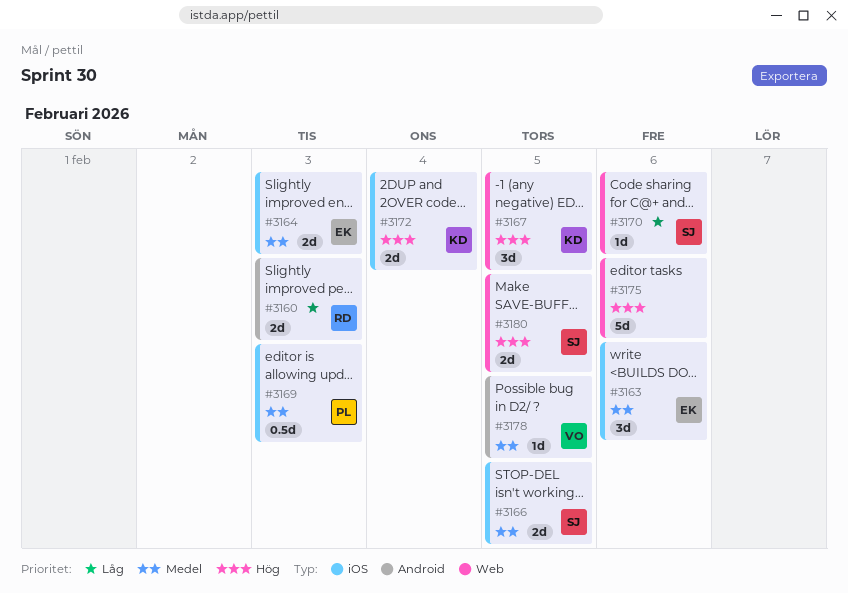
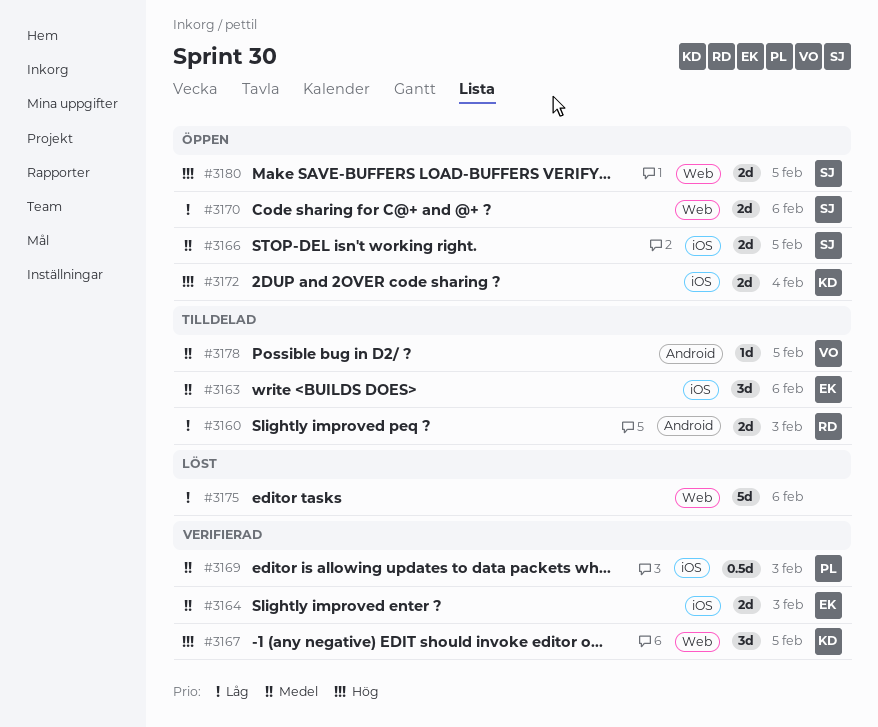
#3170, estimate: 1d -> 2d
#3175, priority: Hög -> Låg

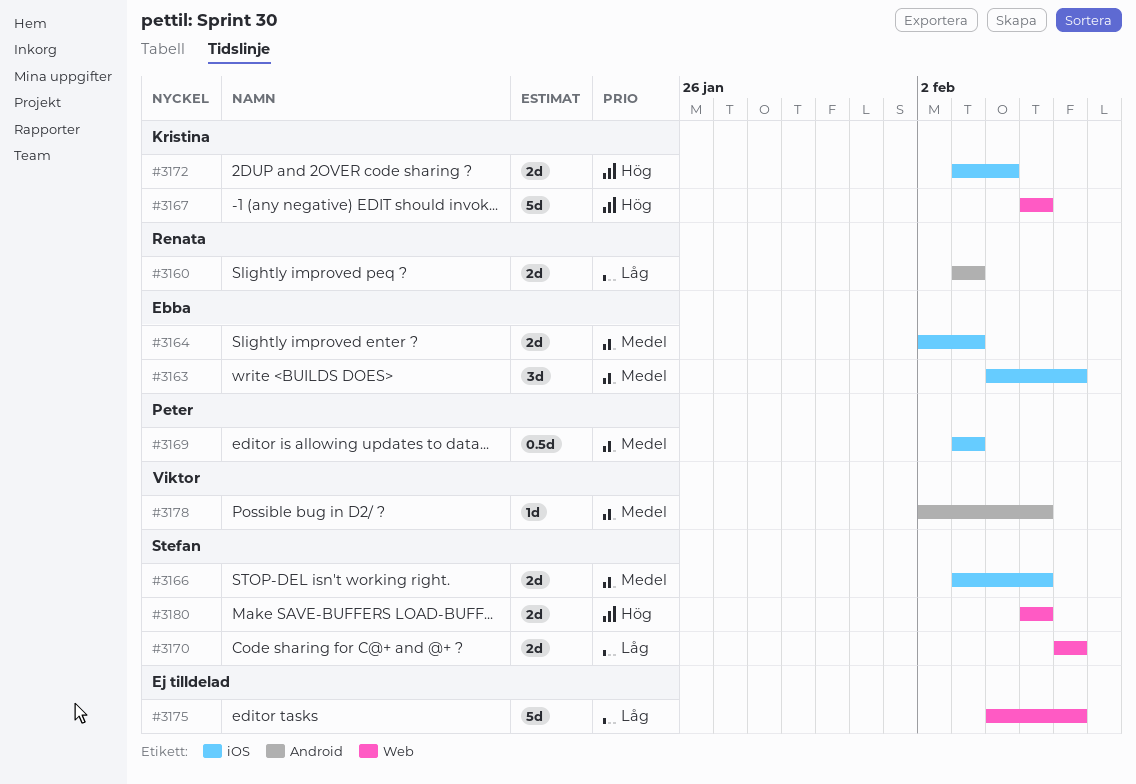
#3167, estimate: 3d -> 5d

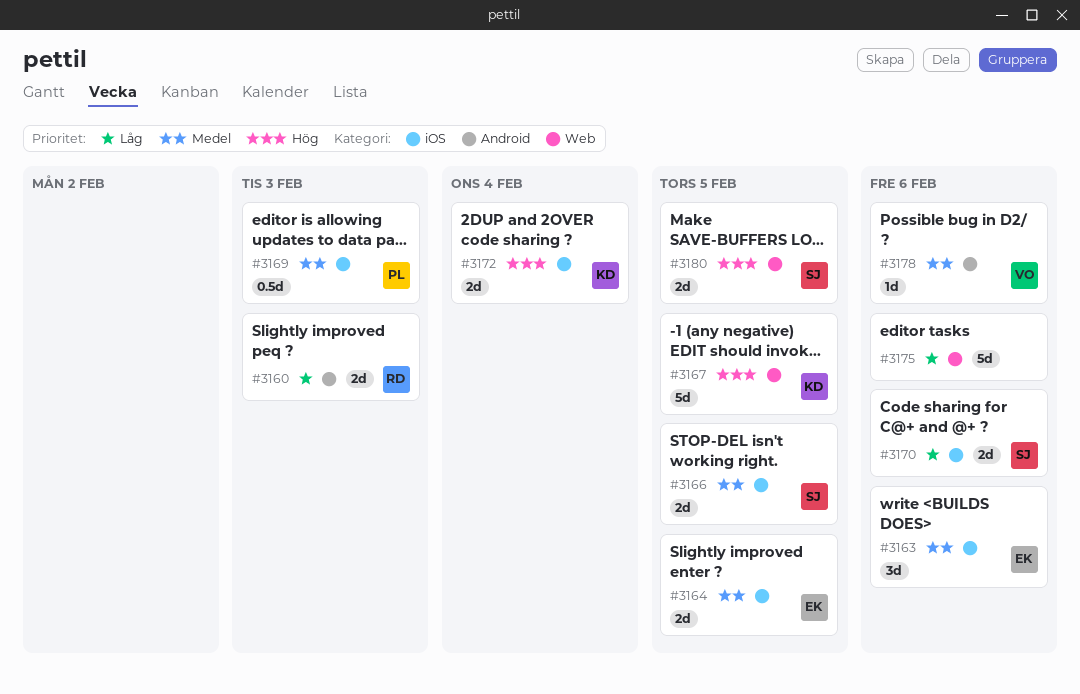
#3164, due: Feb 3 -> Feb 5
#3170, label: Web -> iOS
#3178, due: Feb 5 -> Feb 6

